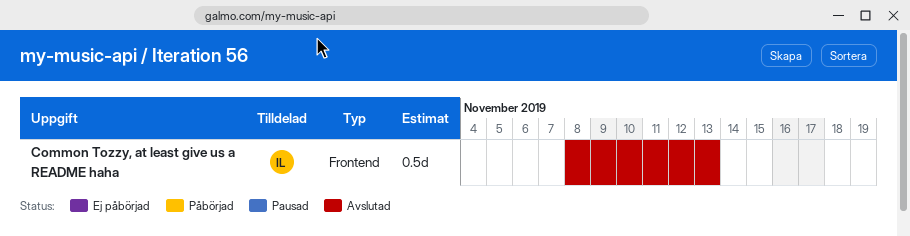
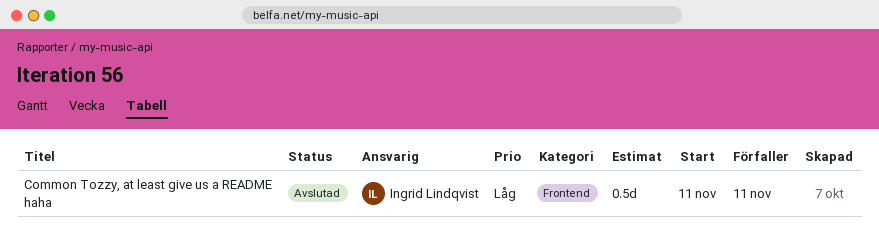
Common Tozzy, at least give us a README haha, start: Nov 8 -> Nov 11
Common Tozzy, at least give us a README haha, due: Nov 13 -> Nov 11

